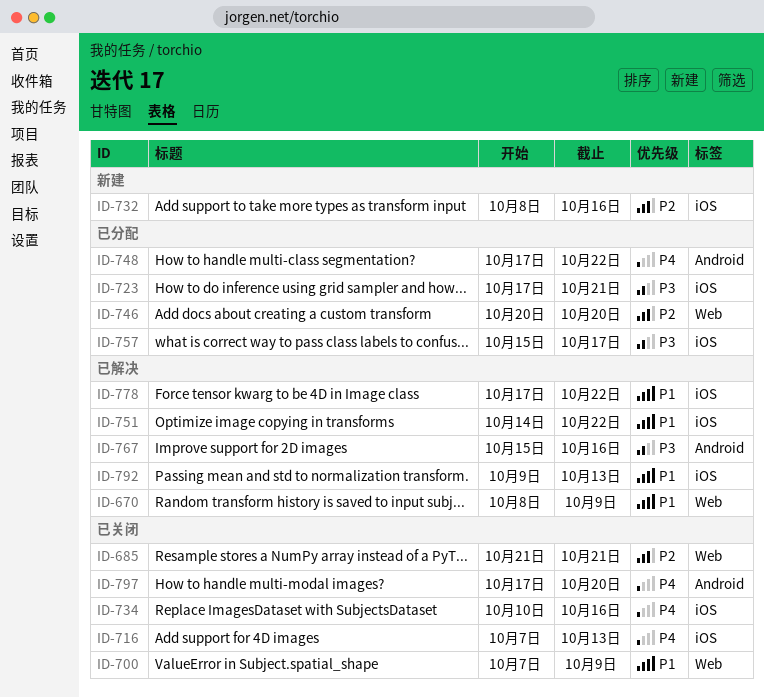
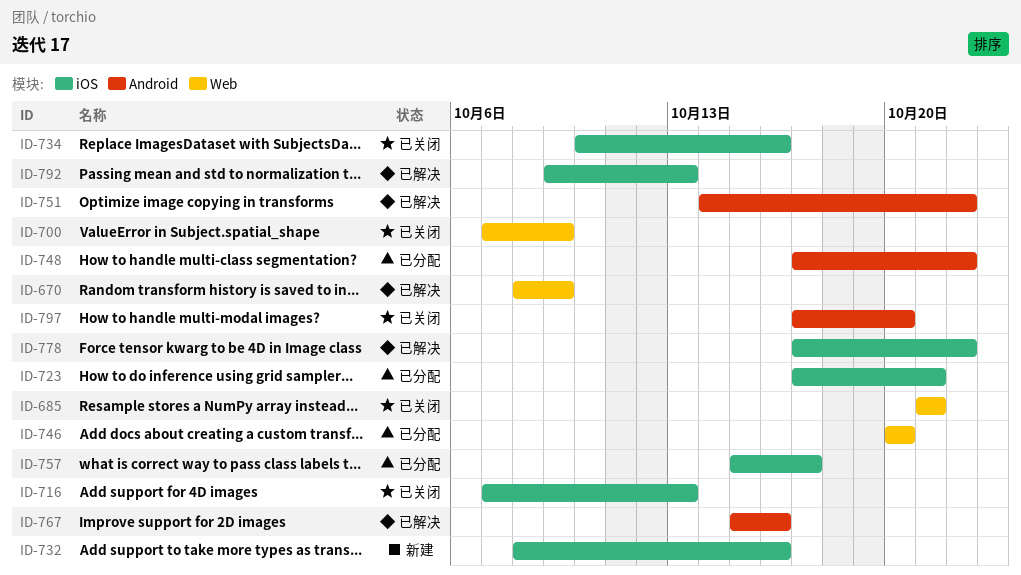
ID-751, label: iOS -> Android

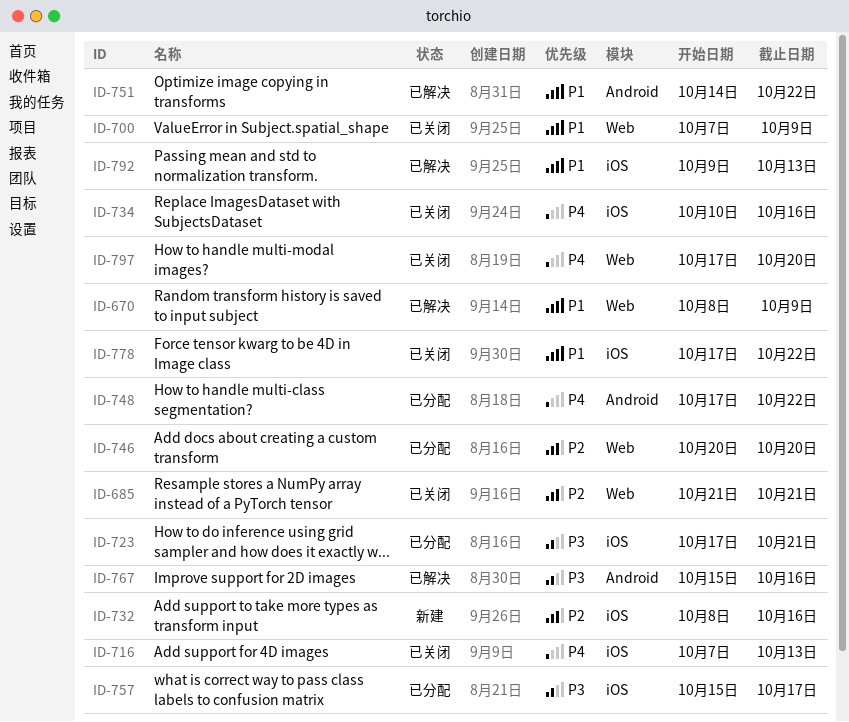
ID-778, status: 已解决 -> 已关闭
ID-797, label: Android -> Web

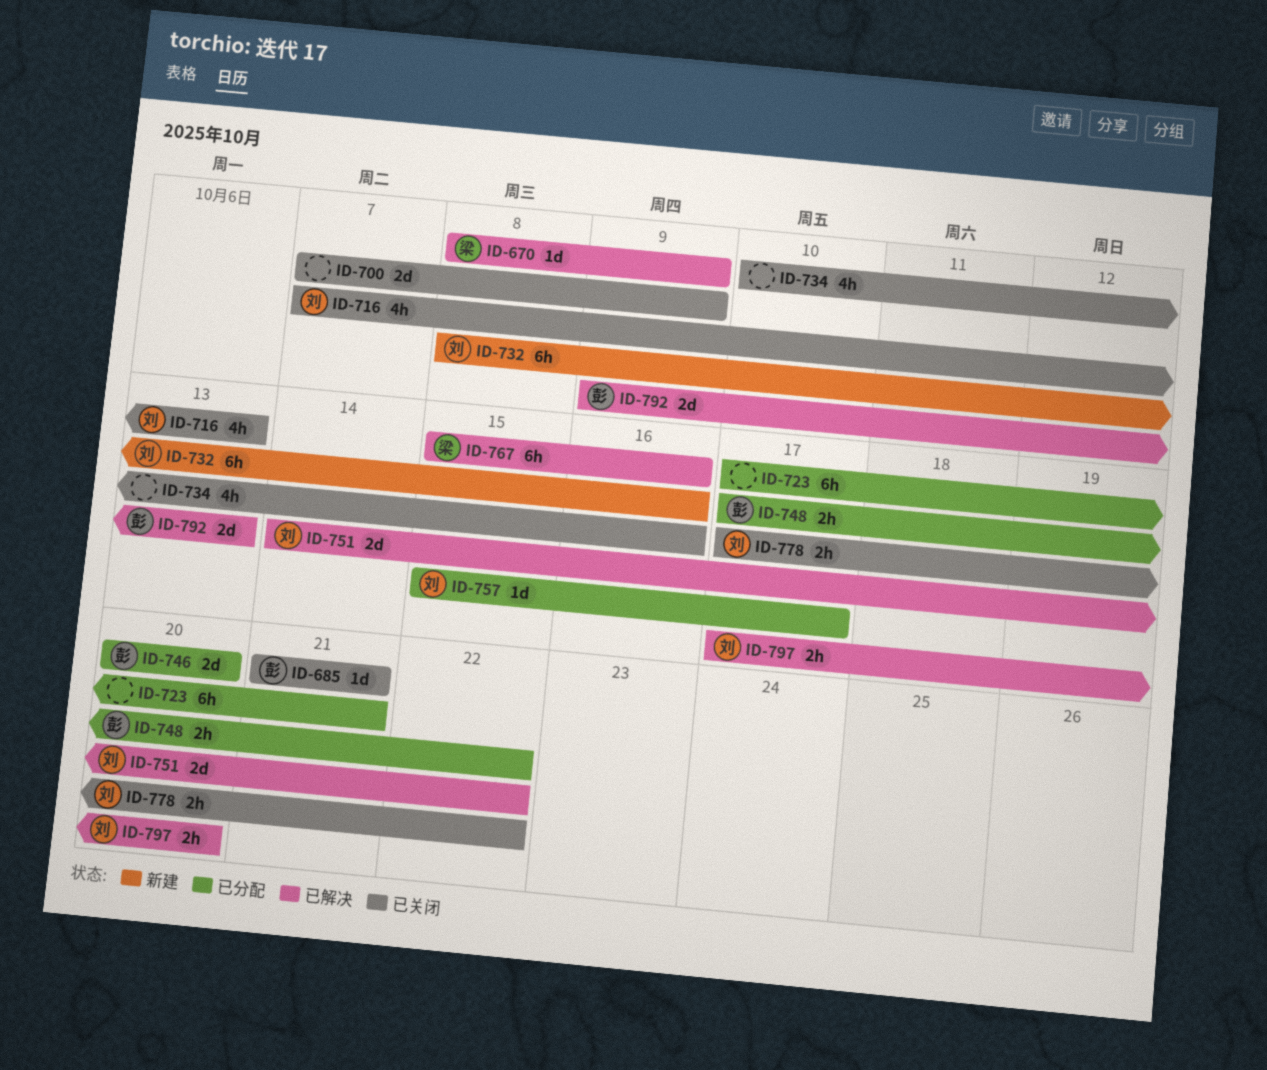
ID-797, status: 已关闭 -> 已解决

